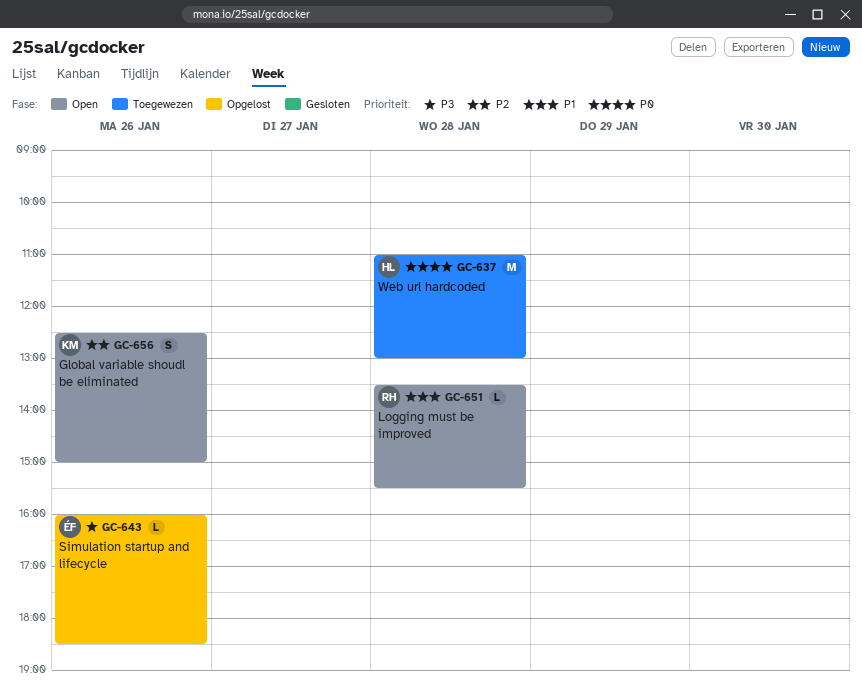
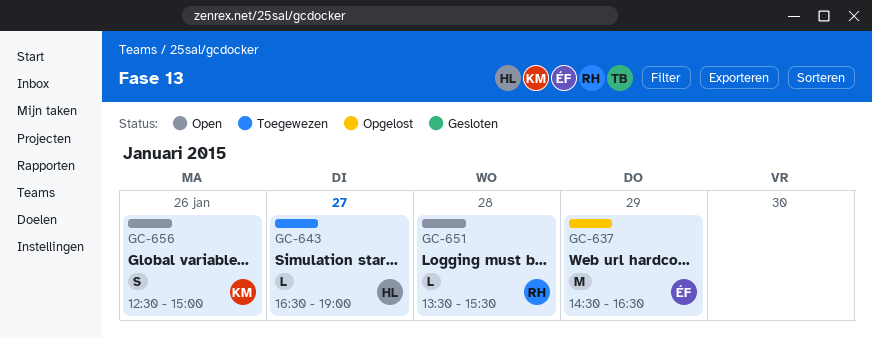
GC-637, status: Toegewezen -> Opgelost
GC-637, owner: HL -> ÉF
GC-637, day: Jan 28 -> Jan 29
GC-637, begins: 11:00 -> 14:30
GC-637, ends: 13:00 -> 16:30
GC-643, status: Opgelost -> Toegewezen
GC-643, owner: ÉF -> HL
GC-643, day: Jan 26 -> Jan 27
GC-643, begins: 16:00 -> 16:30
GC-643, ends: 18:30 -> 19:00

